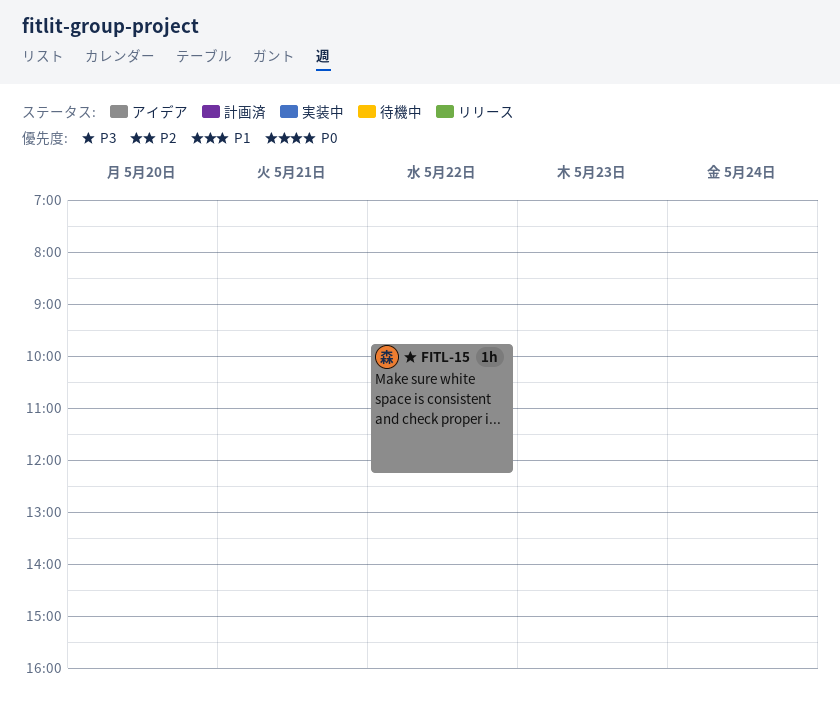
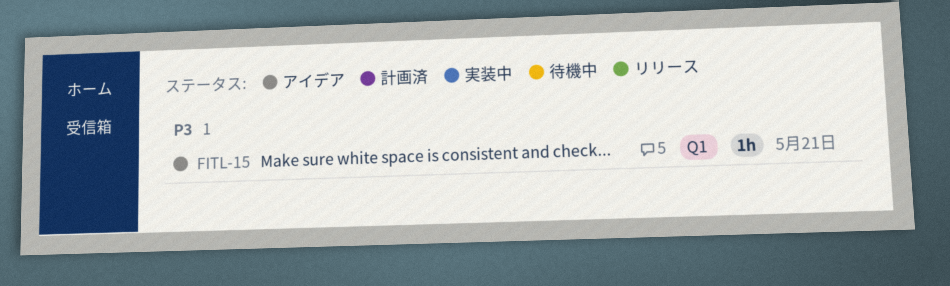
FITL-15, day: May 22 -> May 21

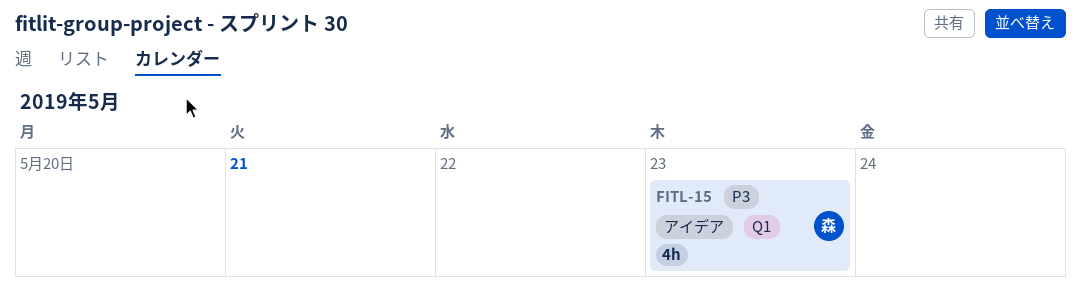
FITL-15, estimate: 1h -> 4h
FITL-15, day: May 21 -> May 23

